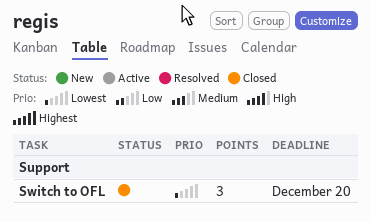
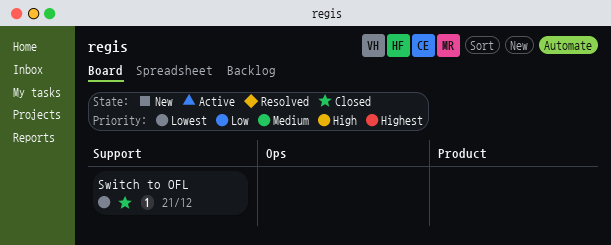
Switch to OFL, estimate: 3 -> 1
Switch to OFL, due: Dec 20 -> Dec 21

